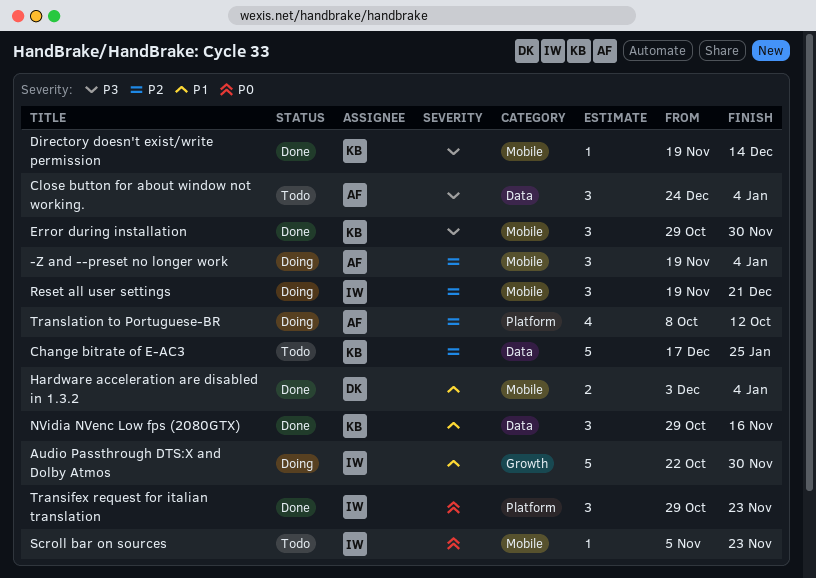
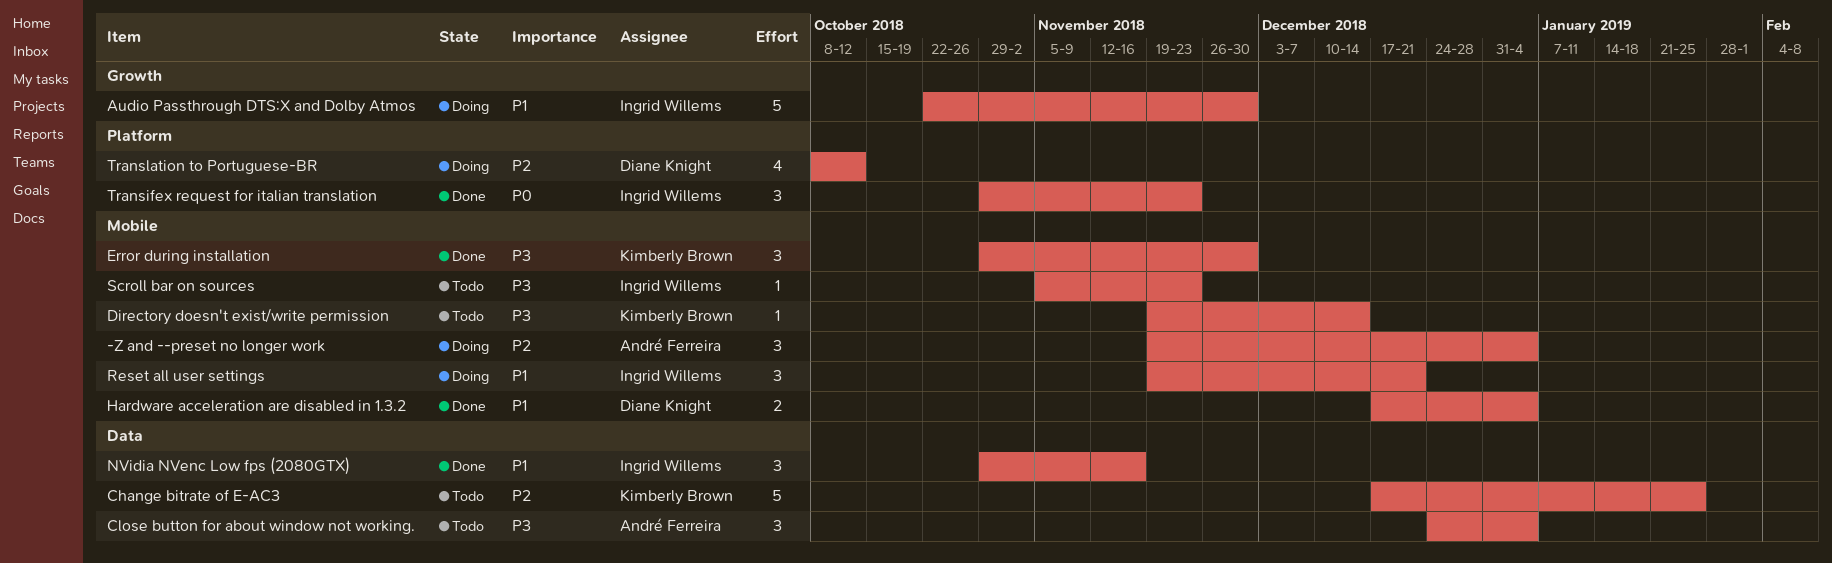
Directory doesn't exist/write permission, status: Done -> Todo
Hardware acceleration are disabled in 1.3.2, start: Dec 3 -> Dec 17
NVidia NVenc Low fps (2080GTX), owner: Kimberly Brown -> Ingrid Willems
Reset all user settings, priority: P2 -> P1
Scroll bar on sources, priority: P0 -> P3
Translation to Portuguese-BR, owner: André Ferreira -> Diane Knight

